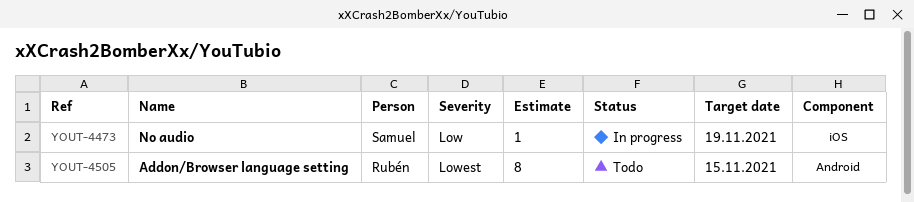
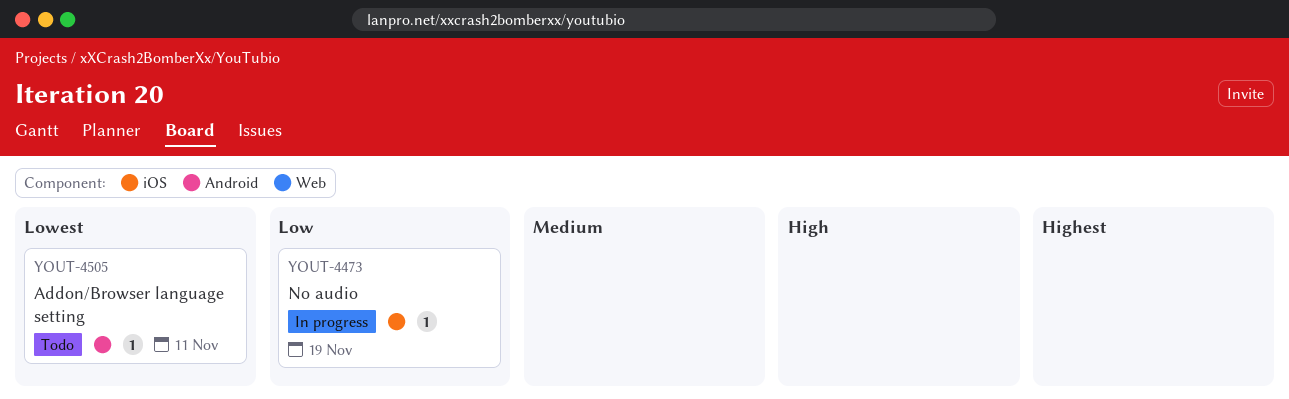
YOUT-4505, estimate: 8 -> 1
YOUT-4505, due: Nov 15 -> Nov 11

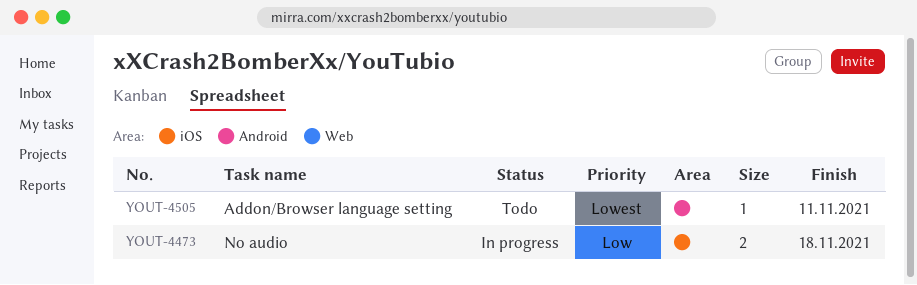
YOUT-4473, estimate: 1 -> 2
YOUT-4473, due: Nov 19 -> Nov 18

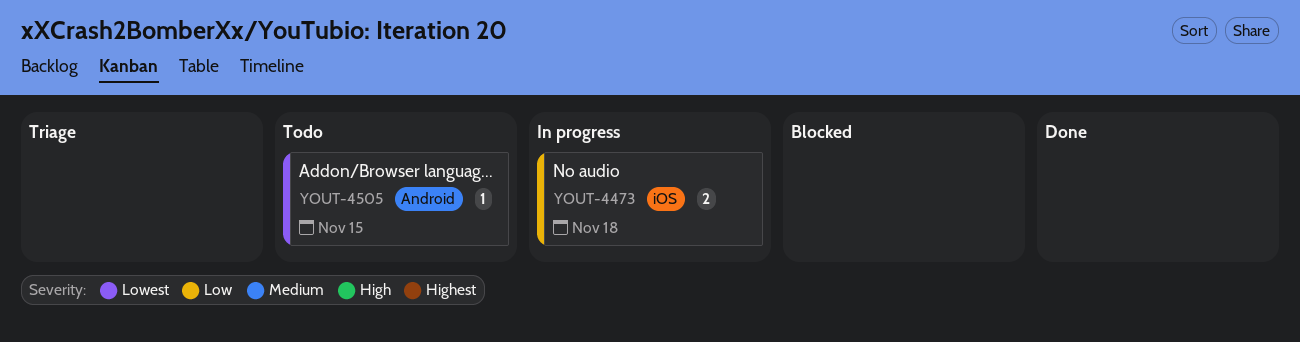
YOUT-4505, due: Nov 11 -> Nov 15

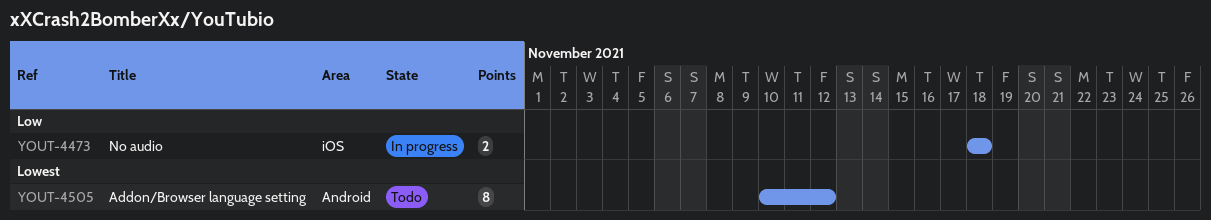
YOUT-4505, estimate: 1 -> 8
YOUT-4505, due: Nov 15 -> Nov 12

